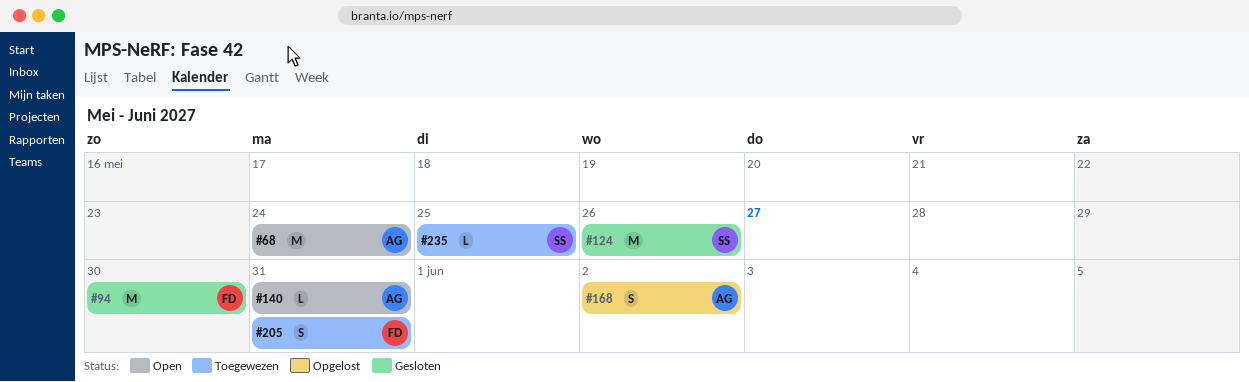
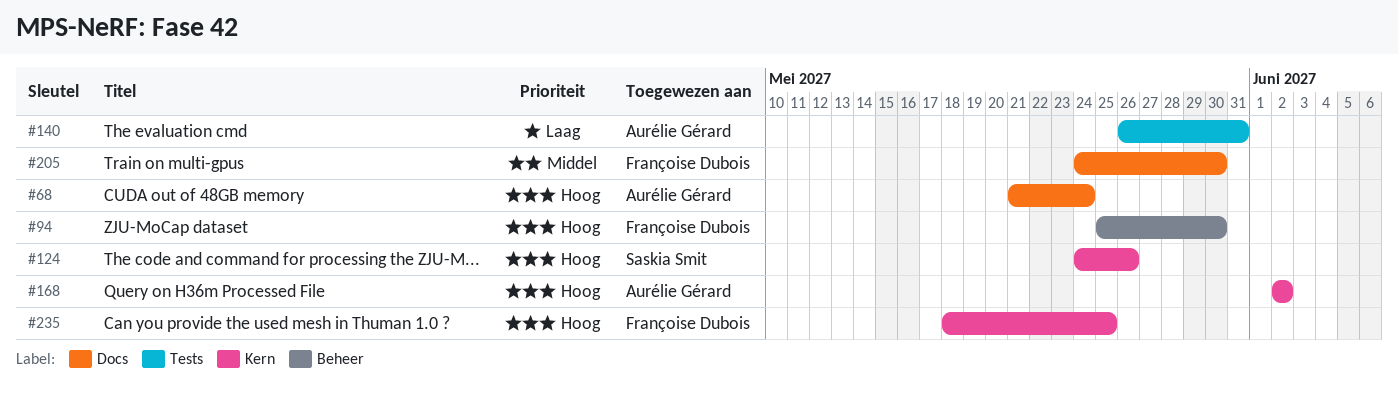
#205, due: May 31 -> May 30
#235, owner: Saskia Smit -> Françoise Dubois

